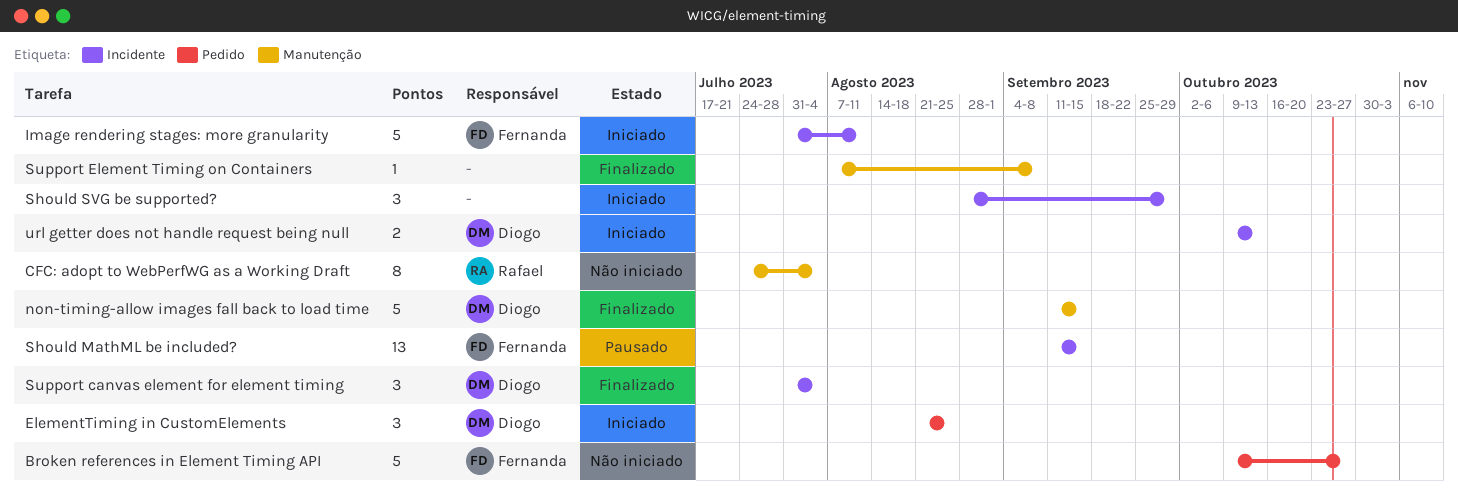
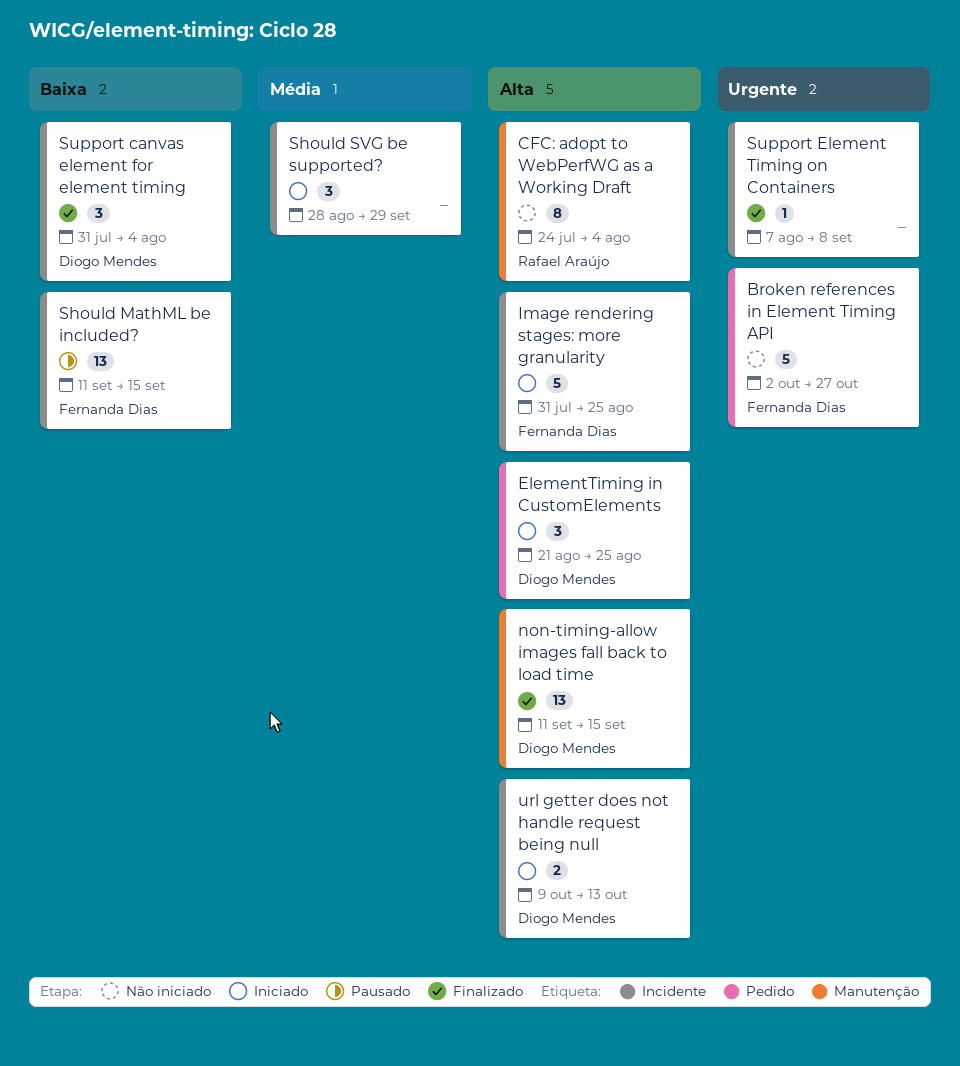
Broken references in Element Timing API, start: Oct 9 -> Oct 2
Image rendering stages: more granularity, due: Aug 11 -> Aug 25
non-timing-allow images fall back to load time, estimate: 5 -> 13
Support Element Timing on Containers, label: Manutenção -> Incidente

